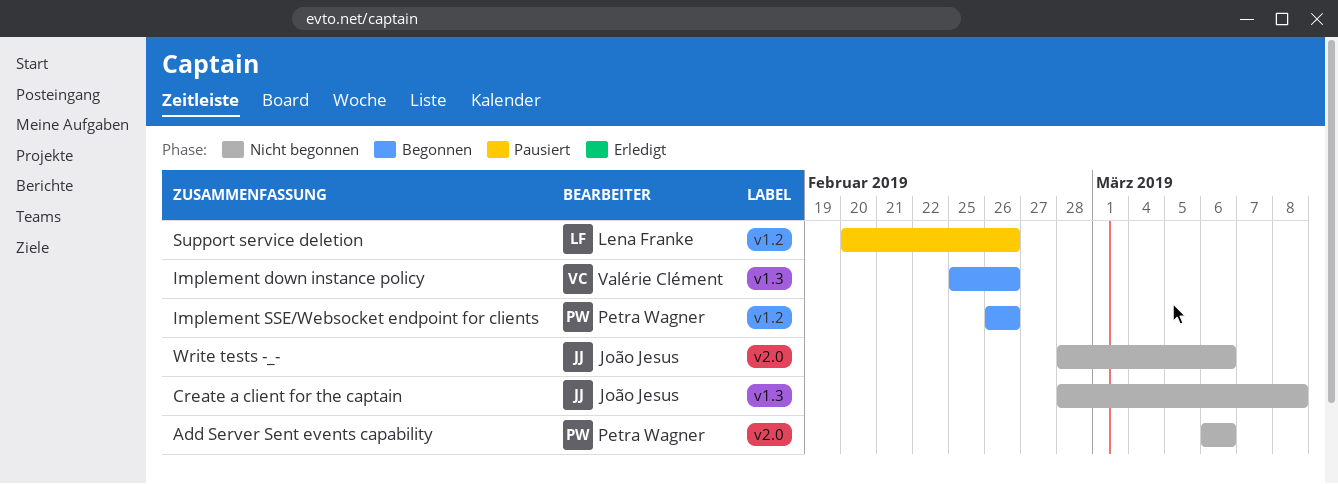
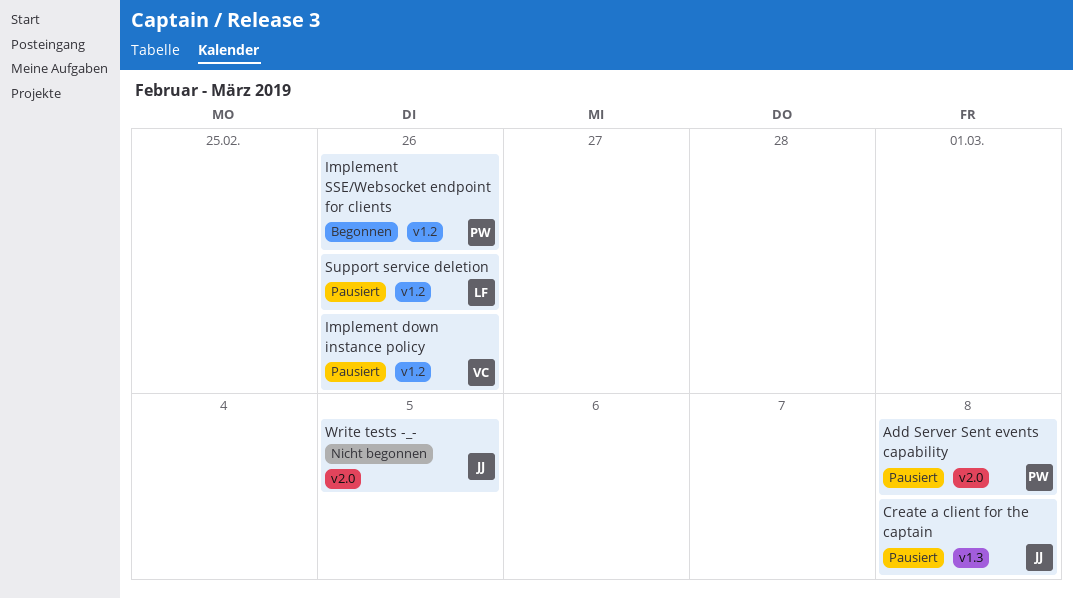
Add Server Sent events capability, status: Nicht begonnen -> Pausiert
Add Server Sent events capability, due: Mar 6 -> Mar 8
Create a client for the captain, status: Nicht begonnen -> Pausiert
Implement down instance policy, status: Begonnen -> Pausiert
Implement down instance policy, label: v1.3 -> v1.2
Write tests -_-, due: Mar 6 -> Mar 5

